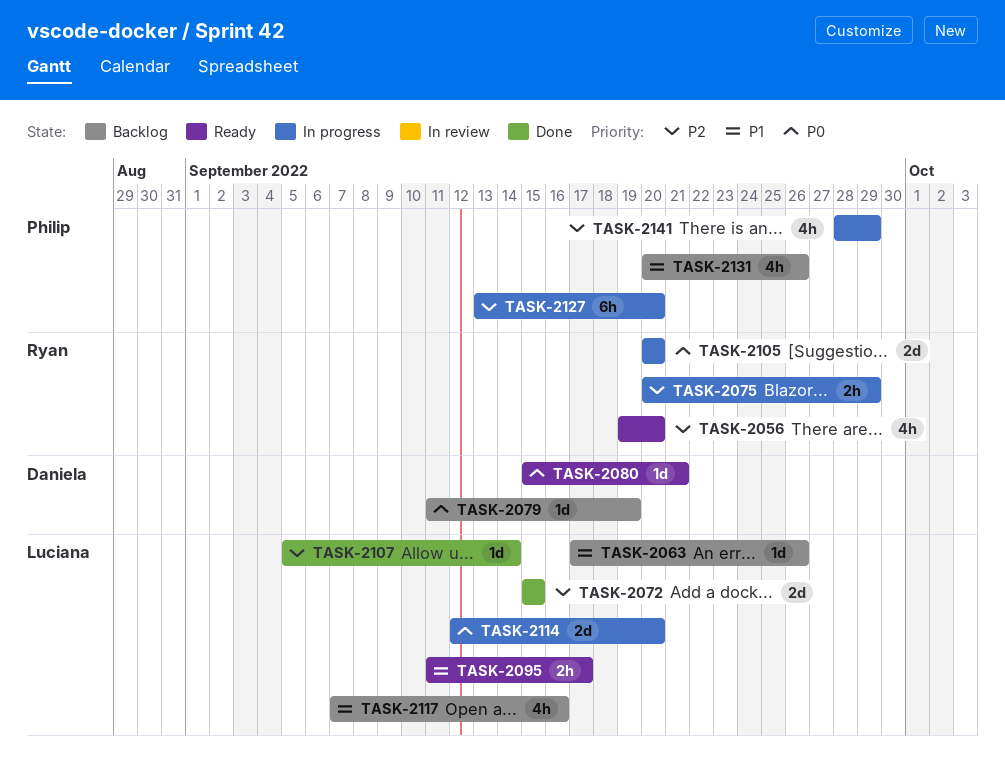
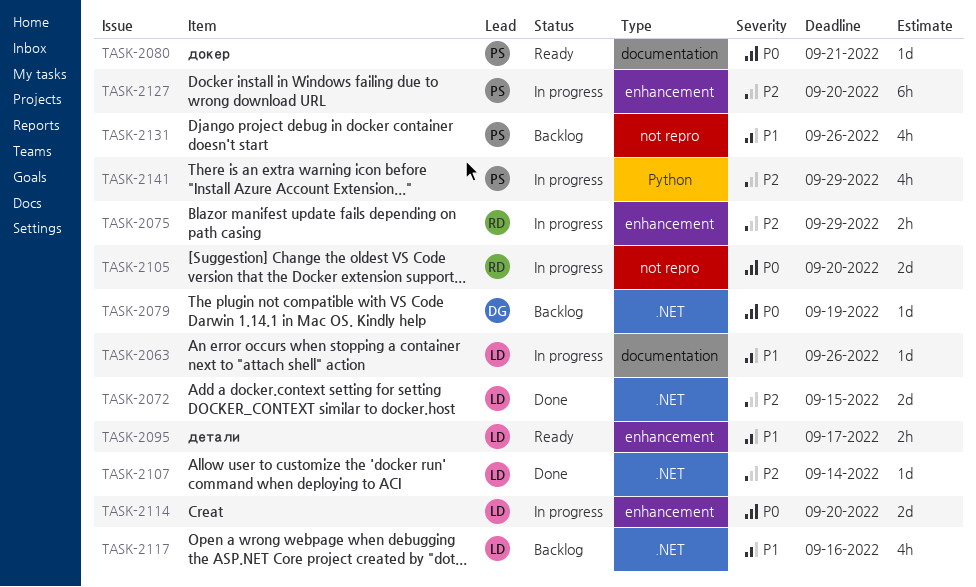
TASK-2056: present -> none
TASK-2063, status: Backlog -> In progress
TASK-2080, owner: Daniela -> Philip

